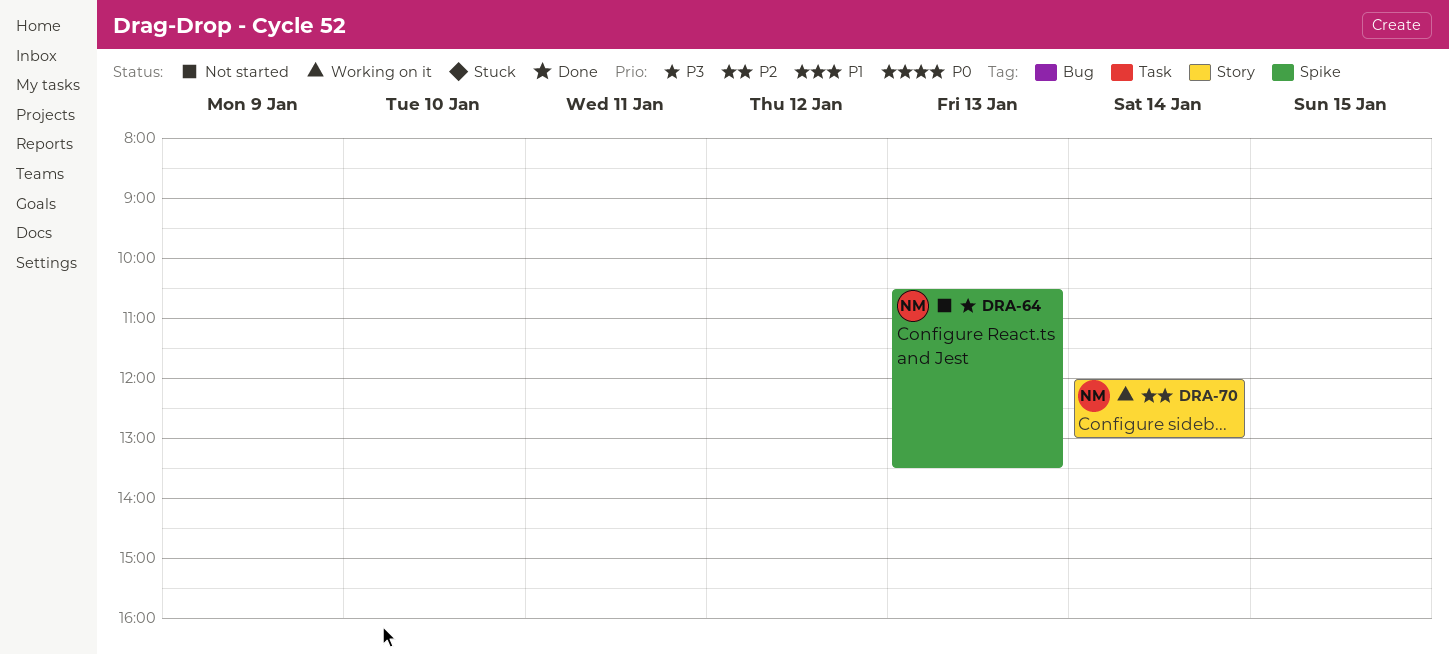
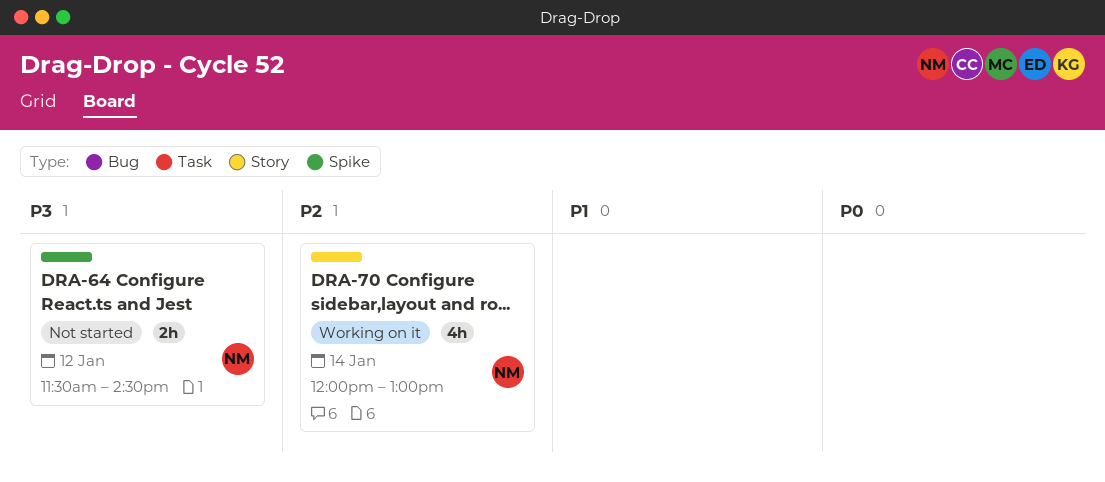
DRA-64, day: Jan 13 -> Jan 12
DRA-64, begins: 10:30 -> 11:30
DRA-64, ends: 13:30 -> 14:30

